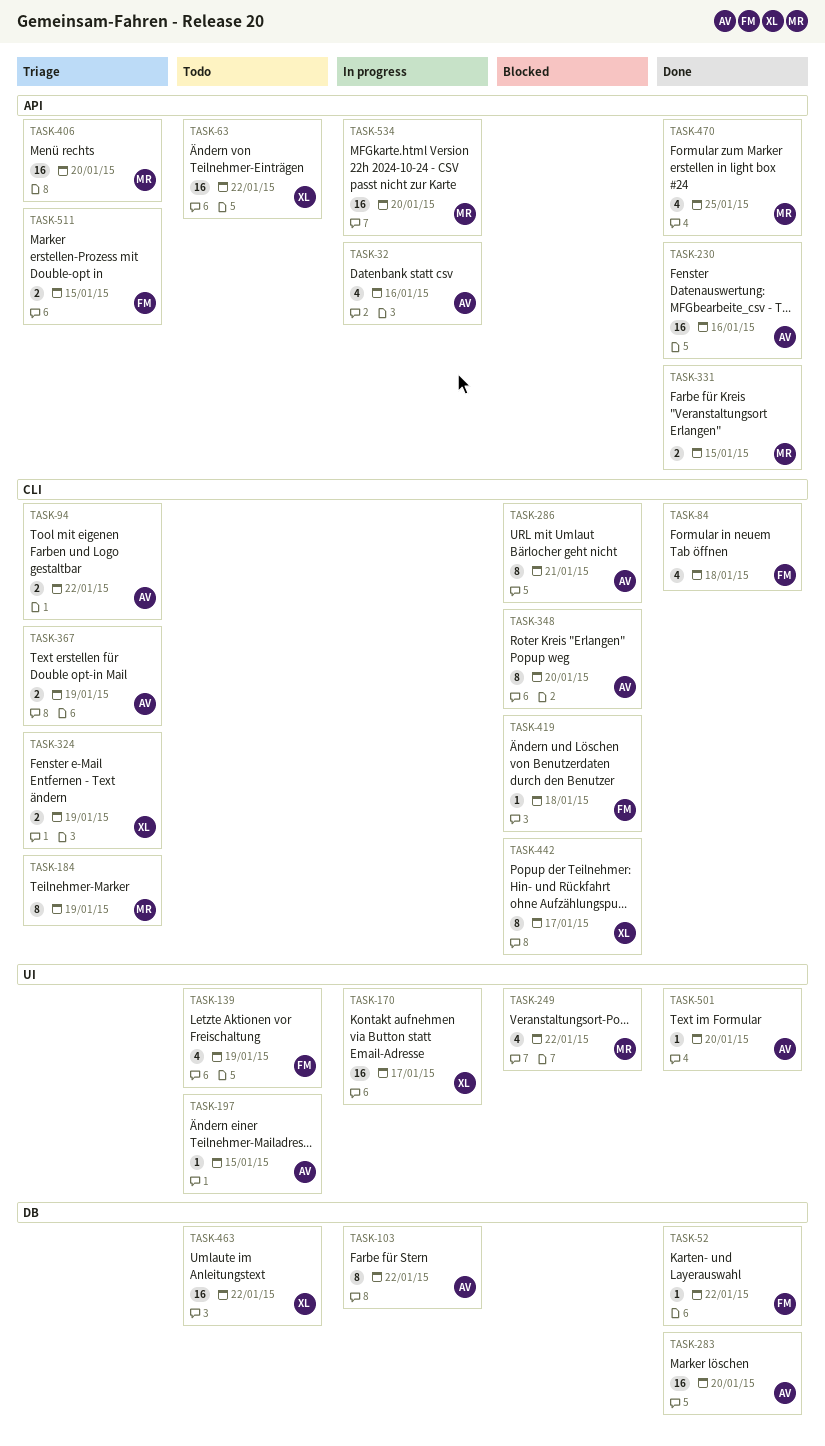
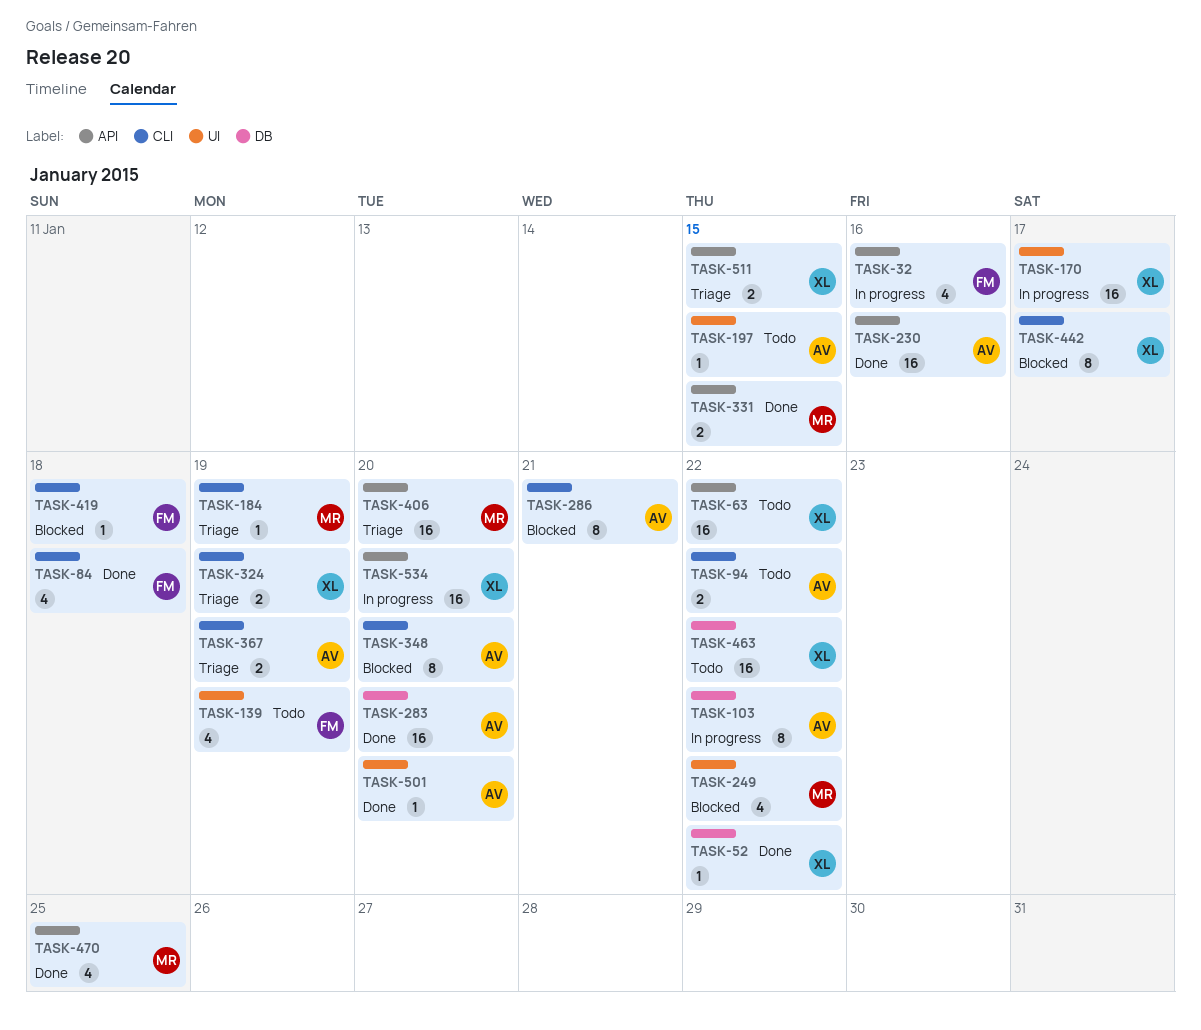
TASK-32, owner: AV -> FM
TASK-52, owner: FM -> XL
TASK-94, status: Triage -> Todo
TASK-184, estimate: 8 -> 1
TASK-511, owner: FM -> XL
TASK-534, owner: MR -> XL

